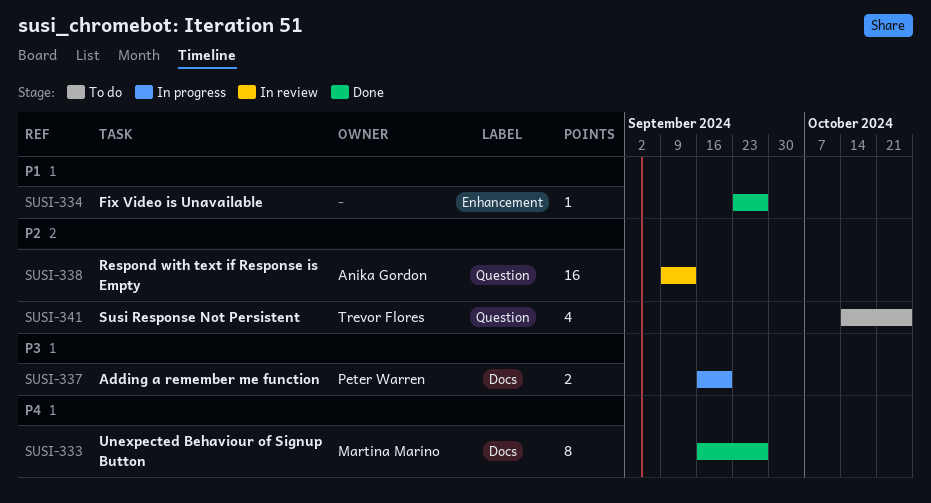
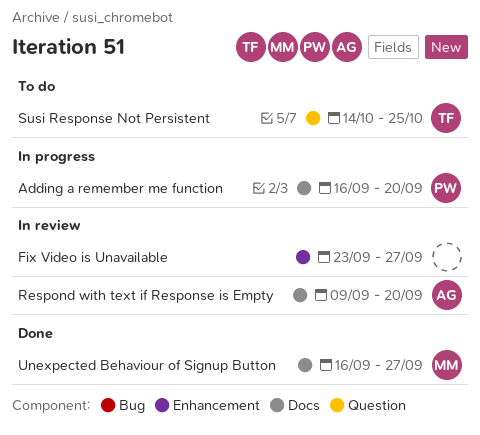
Fix Video is Unavailable, status: Done -> In review
Respond with text if Response is Empty, label: Question -> Docs
Respond with text if Response is Empty, due: Sep 13 -> Sep 20

